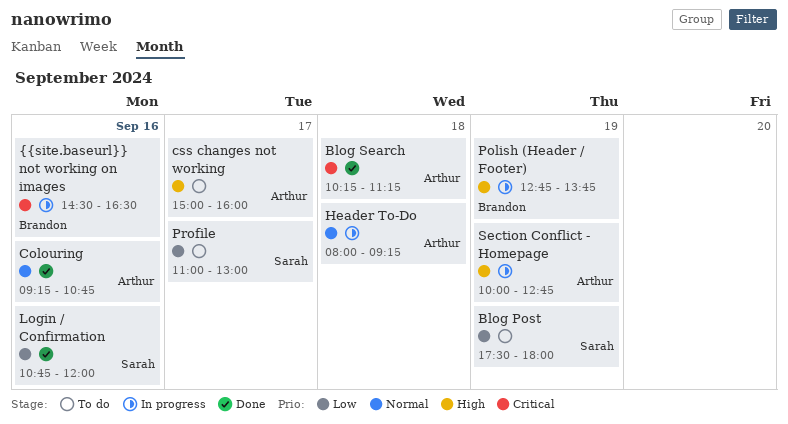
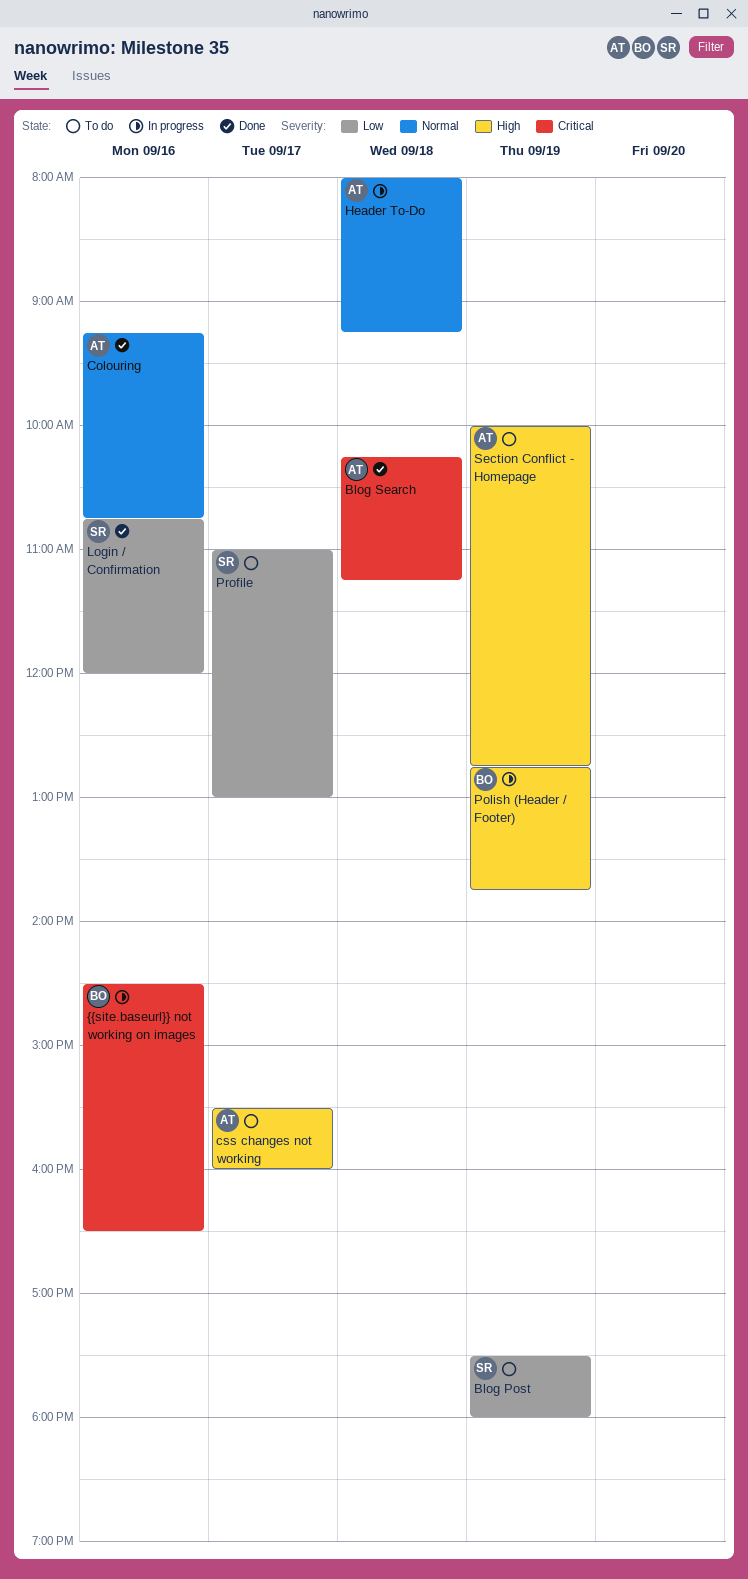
css changes not working, begins: 15:00 -> 15:30
Section Conflict - Homepage, status: In progress -> To do

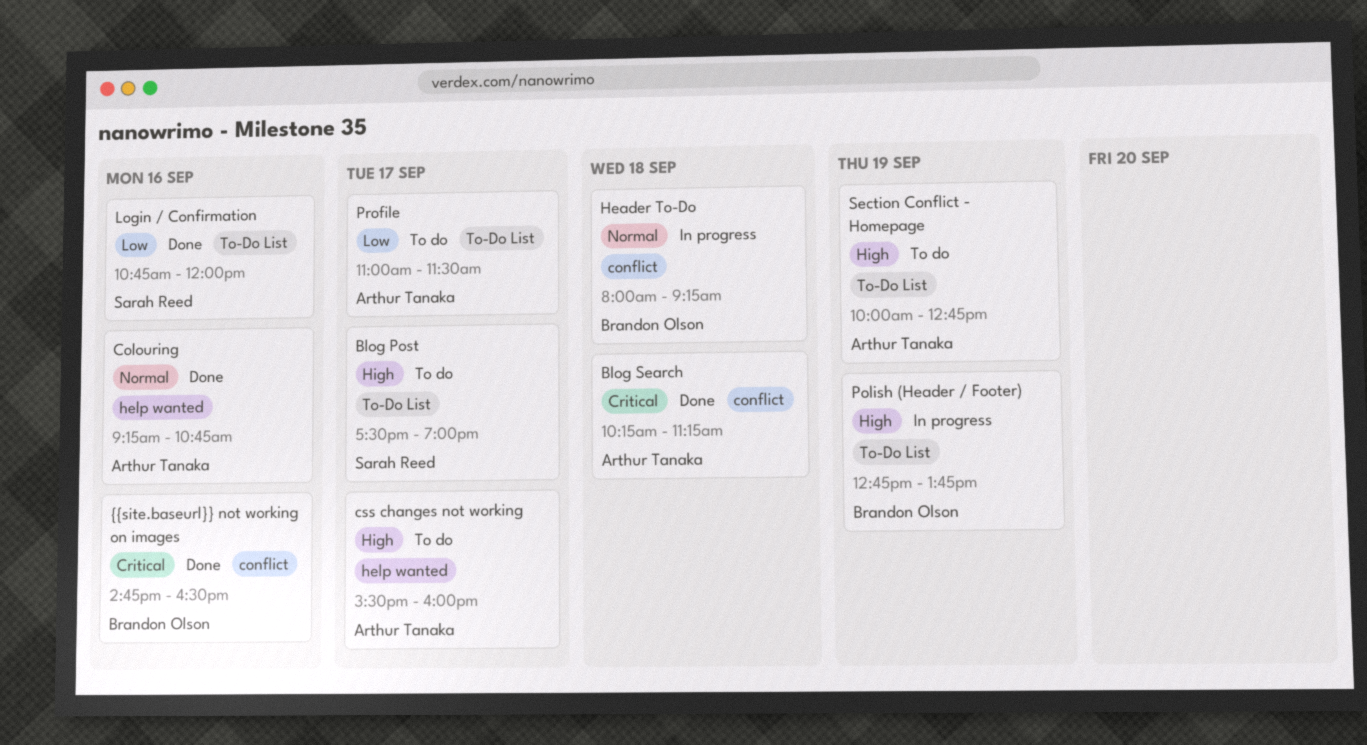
Blog Post, priority: Low -> High
Blog Post, day: Sep 19 -> Sep 17
Blog Post, ends: 18:00 -> 19:00
Header To-Do, owner: Arthur Tanaka -> Brandon Olson
Profile, owner: Sarah Reed -> Arthur Tanaka
Profile, ends: 13:00 -> 11:30
{{site.baseurl}} not working on images, status: In progress -> Done
{{site.baseurl}} not working on images, begins: 14:30 -> 14:45

